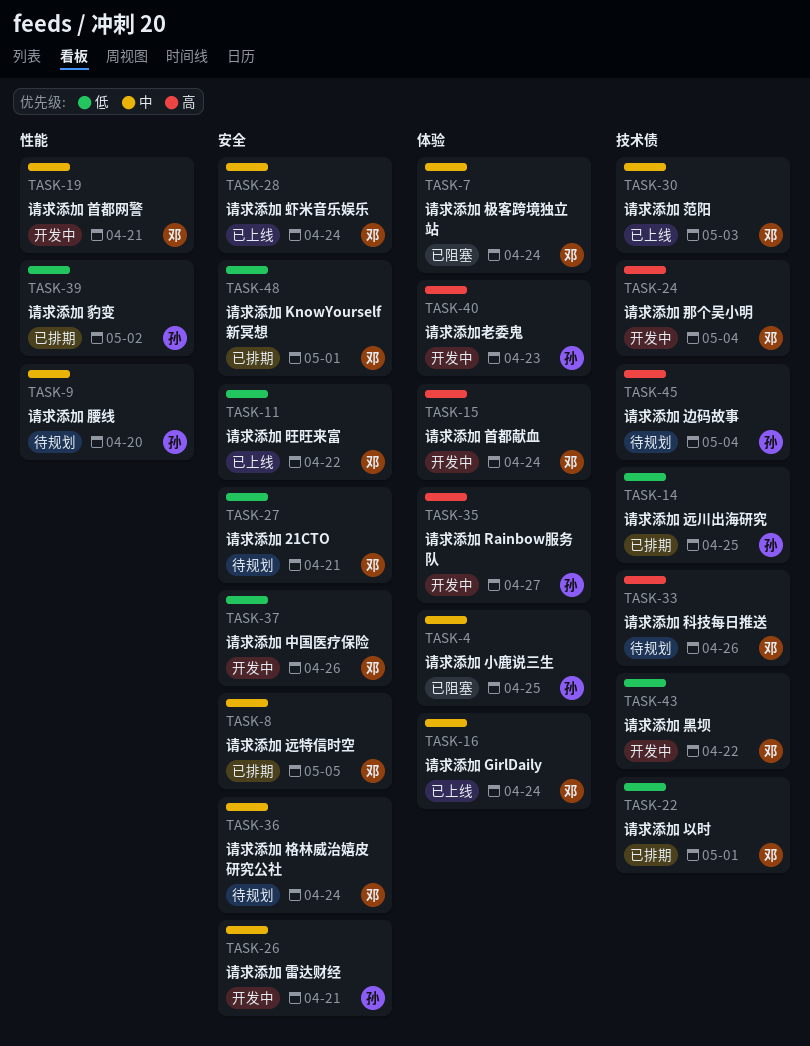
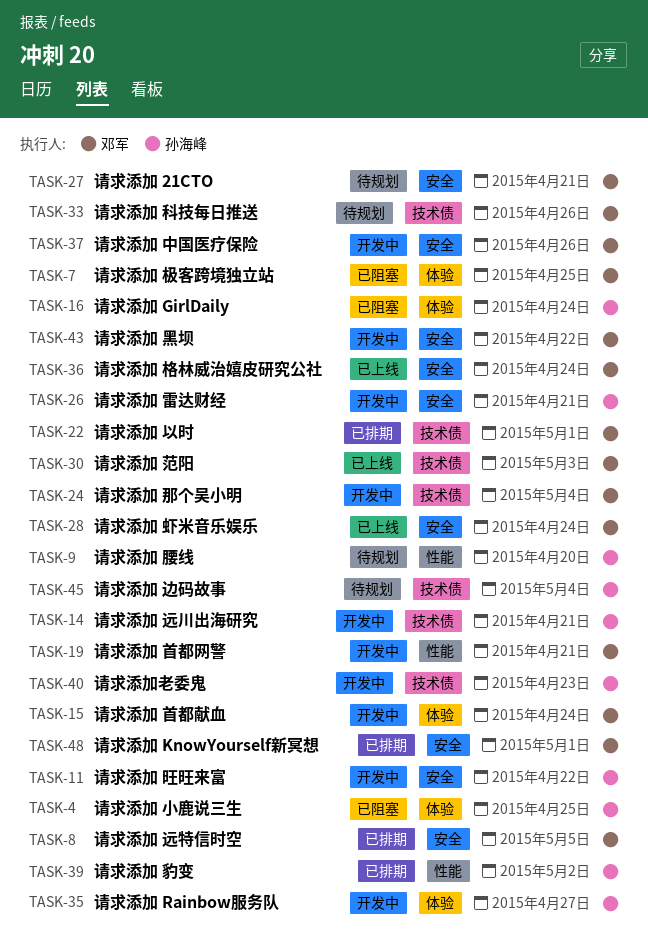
TASK-7, due: Apr 24 -> Apr 25
TASK-11, status: 已上线 -> 开发中
TASK-11, owner: 邓军 -> 孙海峰
TASK-14, status: 已排期 -> 开发中
TASK-14, due: Apr 25 -> Apr 21
TASK-16, status: 已上线 -> 已阻塞
TASK-16, owner: 邓军 -> 孙海峰
TASK-36, status: 待规划 -> 已上线
TASK-40, label: 体验 -> 技术债
TASK-43, label: 技术债 -> 安全

